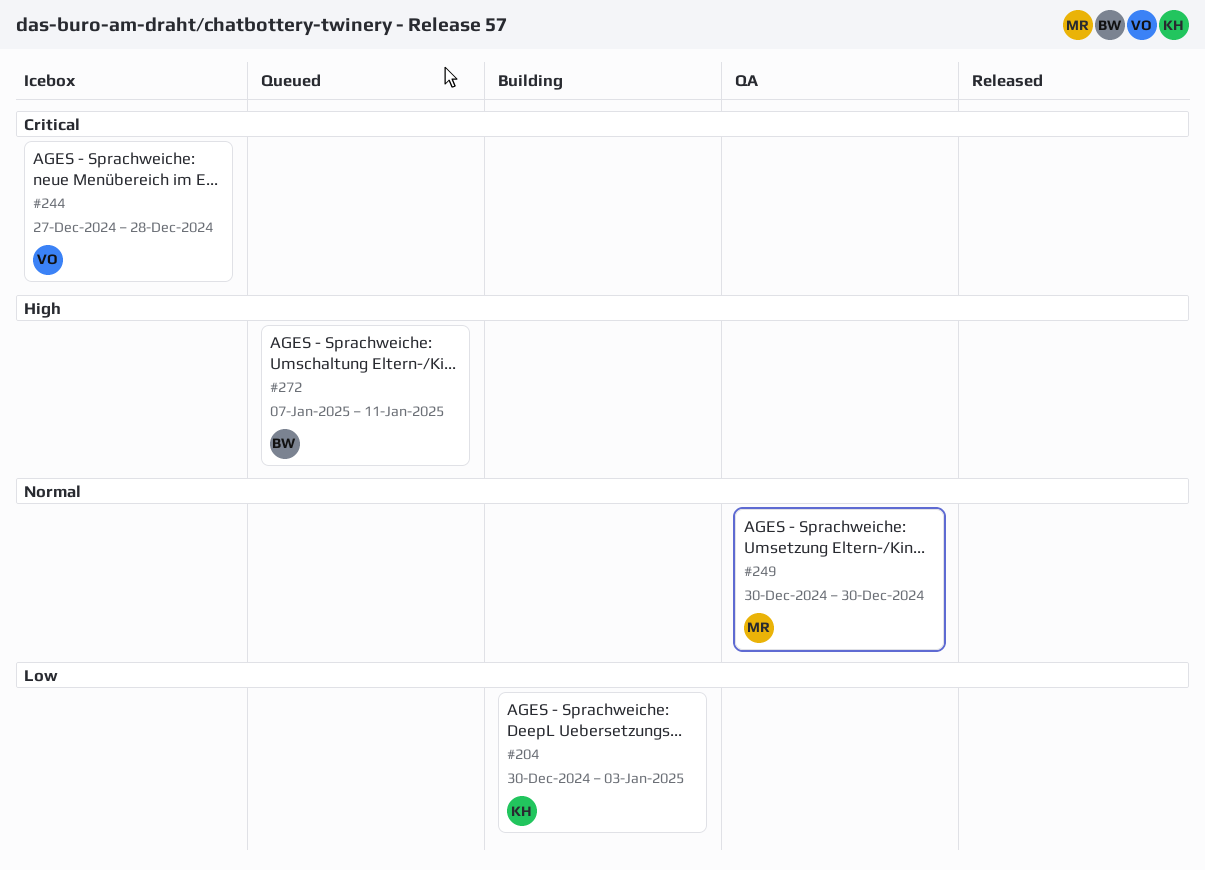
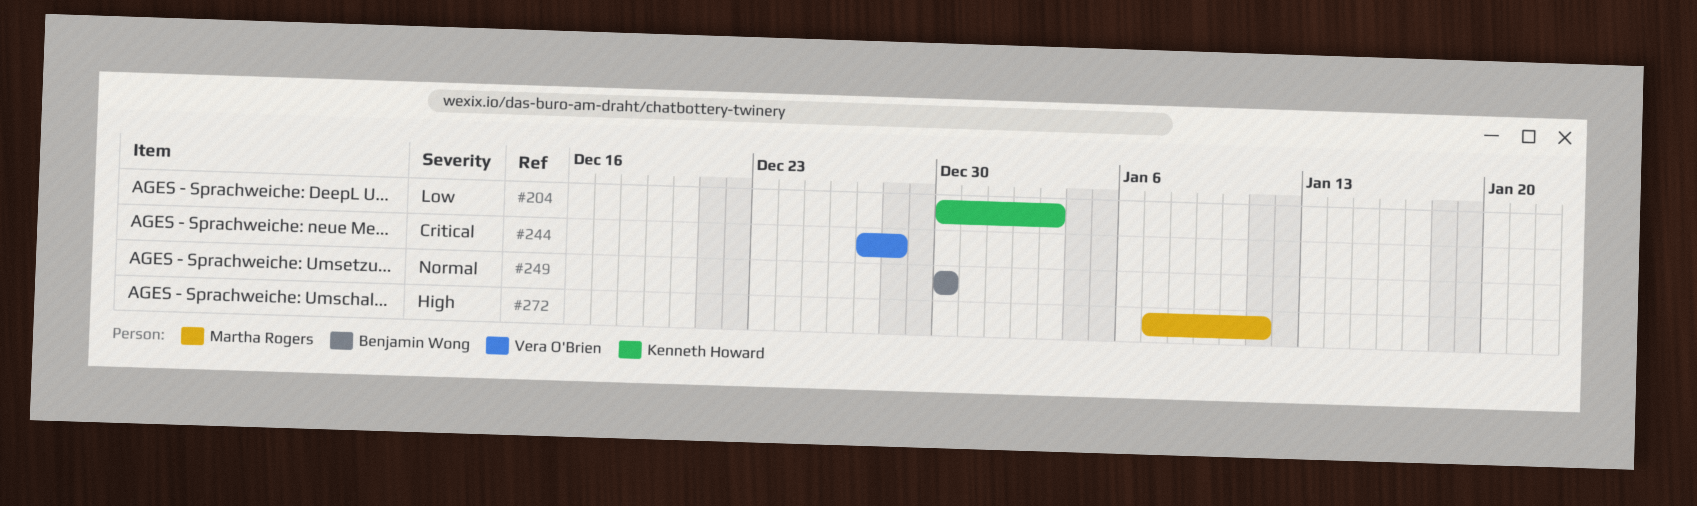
#249, owner: Martha Rogers -> Benjamin Wong
#272, owner: Benjamin Wong -> Martha Rogers

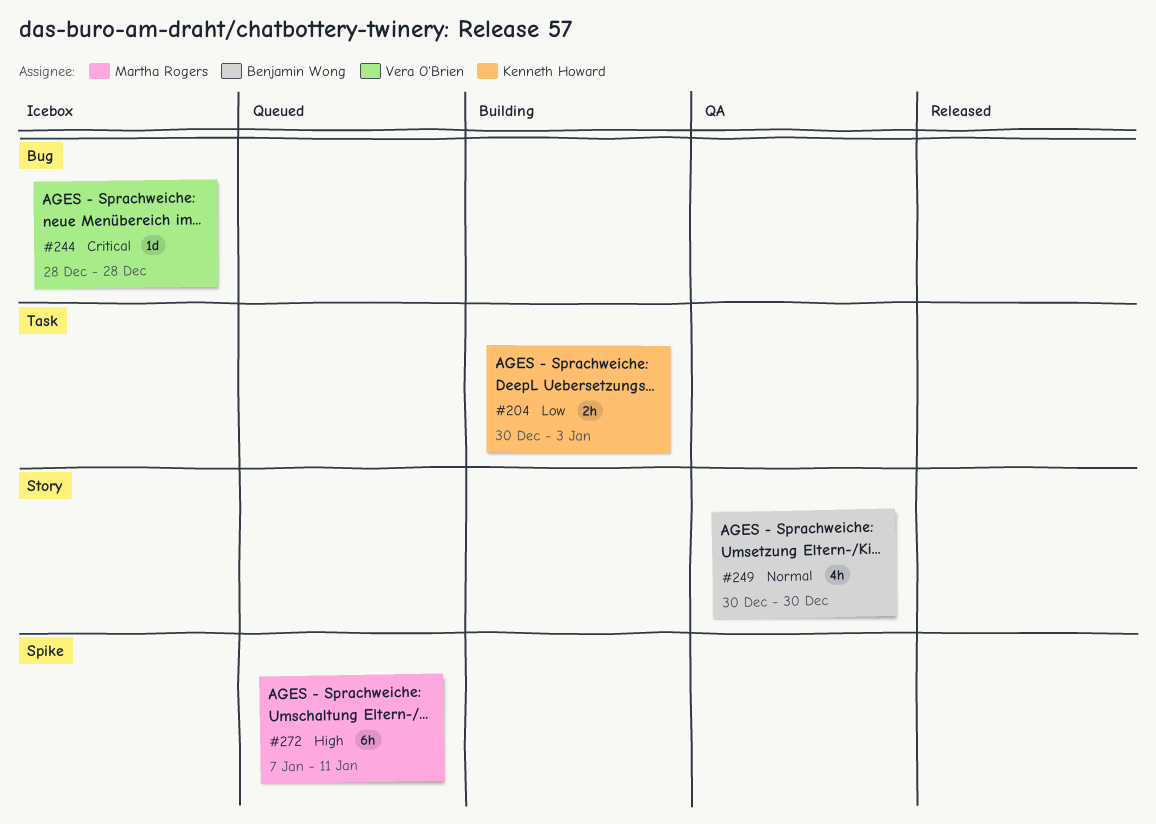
#244, start: Dec 27 -> Dec 28

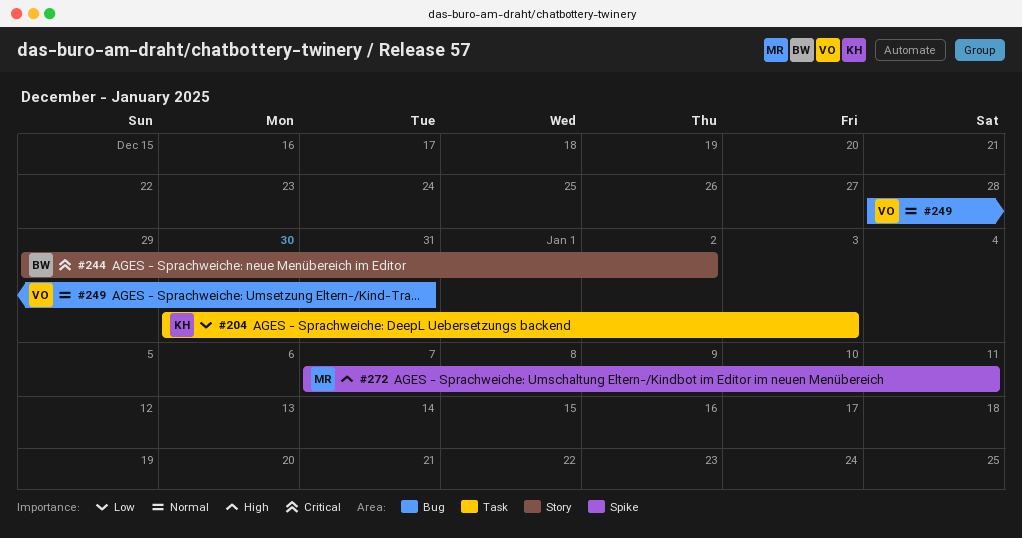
#244, owner: Vera O'Brien -> Benjamin Wong
#244, label: Bug -> Story
#244, start: Dec 28 -> Dec 29
#244, due: Dec 28 -> Jan 2
#249, owner: Benjamin Wong -> Vera O'Brien
#249, label: Story -> Bug
#249, start: Dec 30 -> Dec 28
#249, due: Dec 30 -> Dec 31

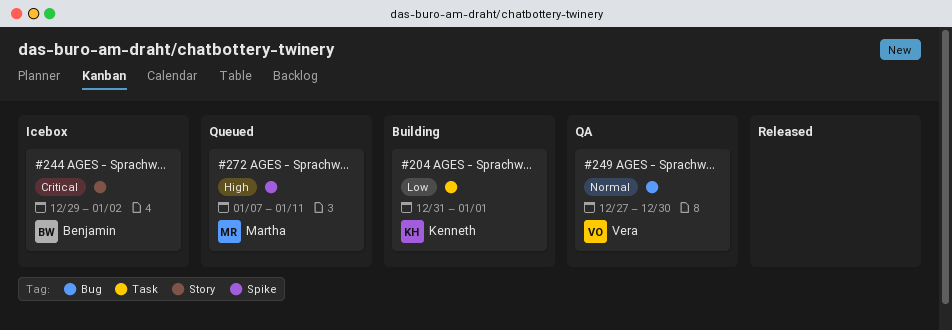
#204, start: Dec 30 -> Dec 31
#204, due: Jan 3 -> Jan 1
#249, start: Dec 28 -> Dec 27
#249, due: Dec 31 -> Dec 30

